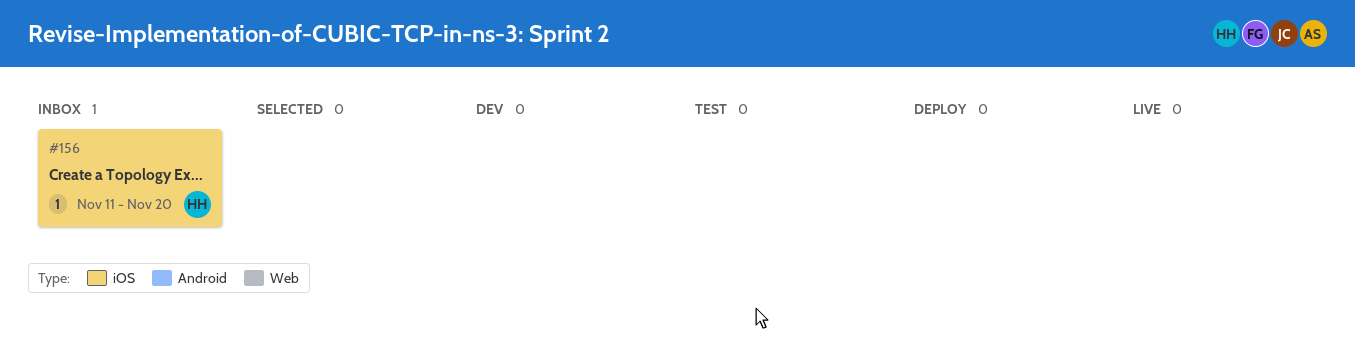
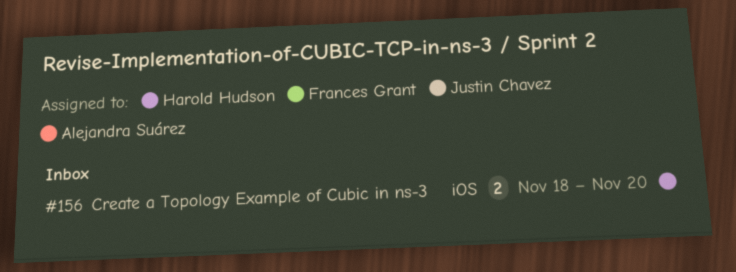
#156, estimate: 1 -> 2
#156, start: Nov 11 -> Nov 18

